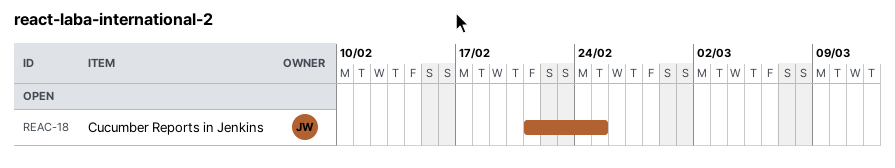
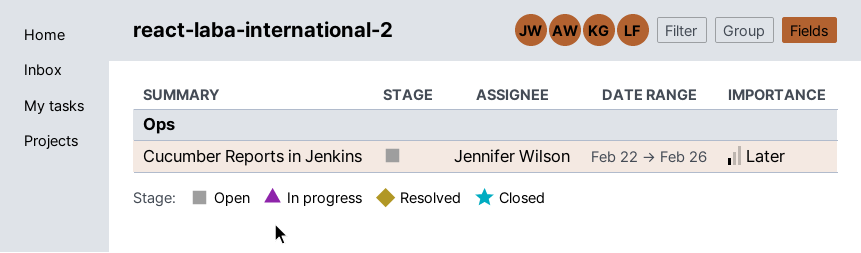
Cucumber Reports in Jenkins, start: Feb 21 -> Feb 22
Cucumber Reports in Jenkins, due: Feb 25 -> Feb 26

